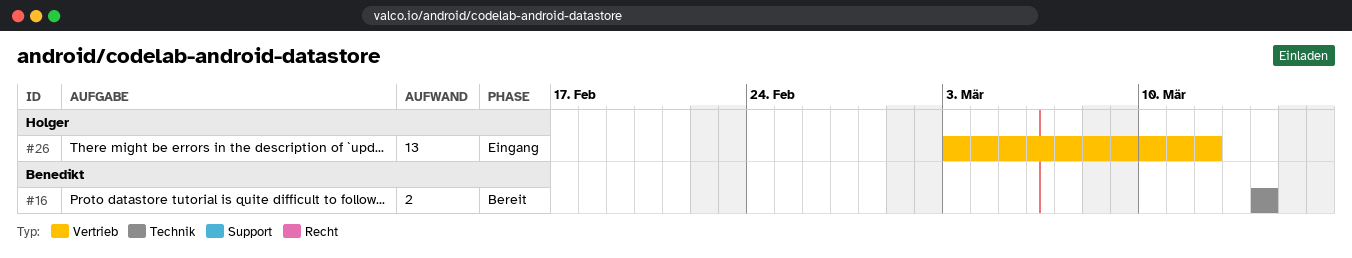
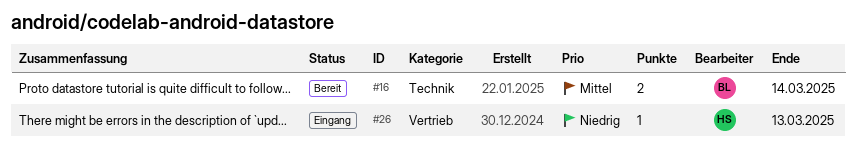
#26, estimate: 13 -> 1
#26, due: Mar 12 -> Mar 13

